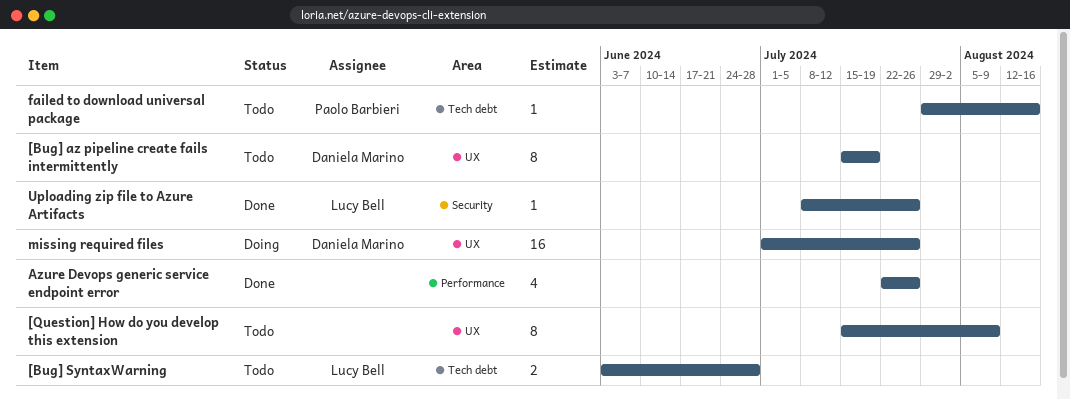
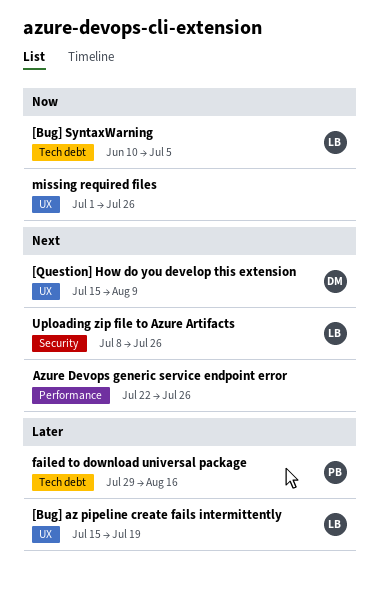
[Bug] az pipeline create fails intermittently, owner: Daniela Marino -> Lucy Bell
[Bug] SyntaxWarning, start: Jun 3 -> Jun 10
[Bug] SyntaxWarning, due: Jun 28 -> Jul 5
[Question] How do you develop this extension, owner: none -> Daniela Marino
missing required files, owner: Daniela Marino -> none

